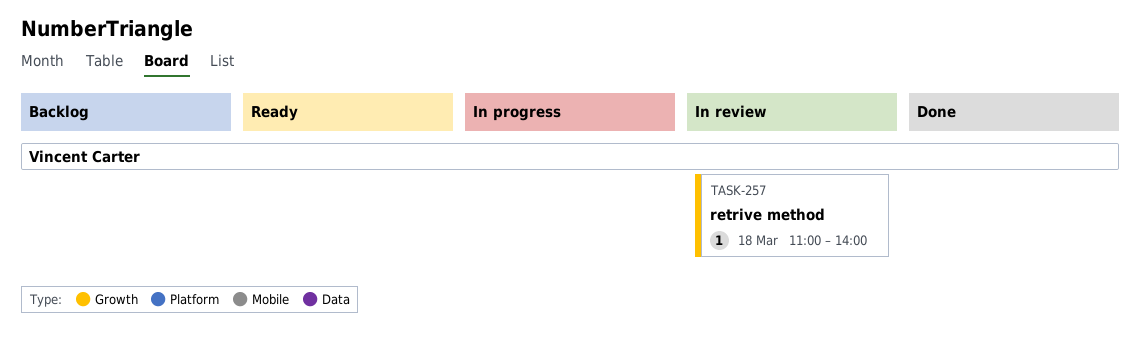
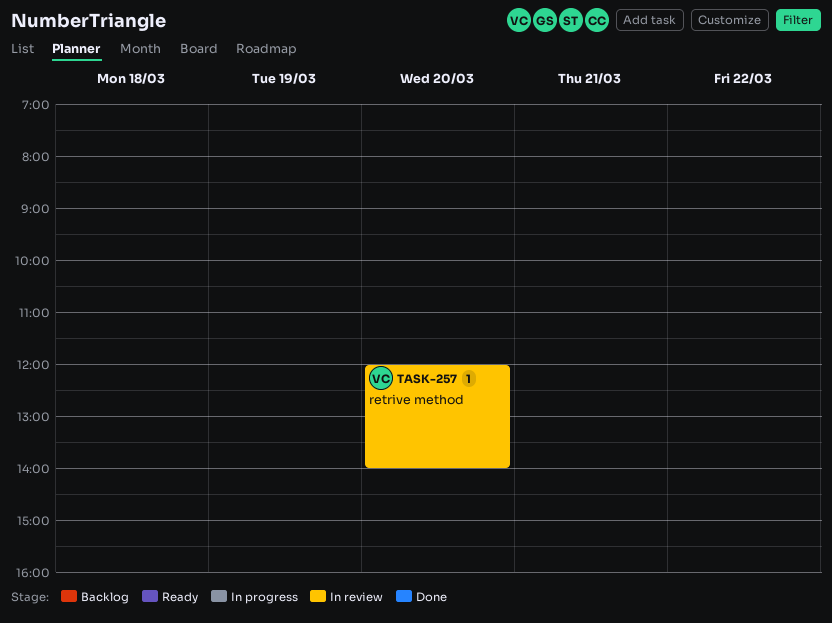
TASK-257, day: Mar 18 -> Mar 20
TASK-257, begins: 11:00 -> 12:00

